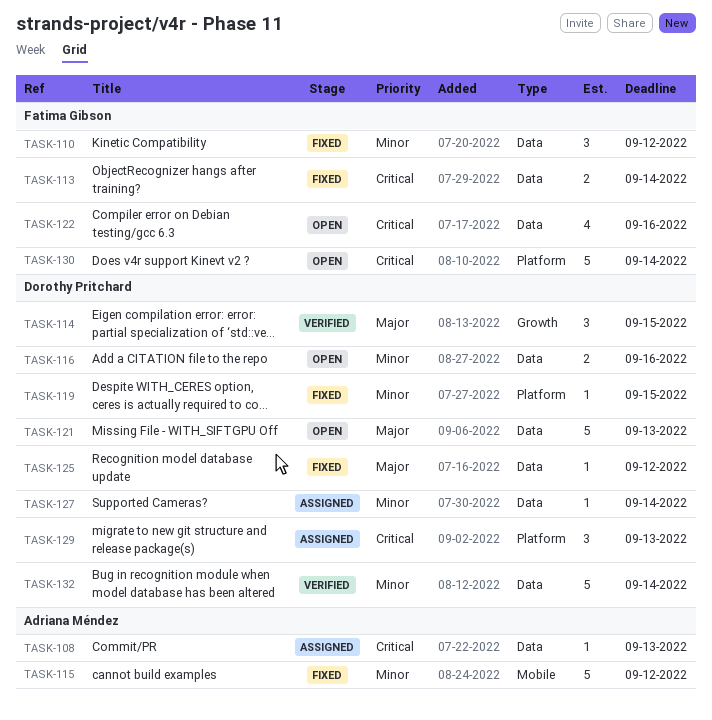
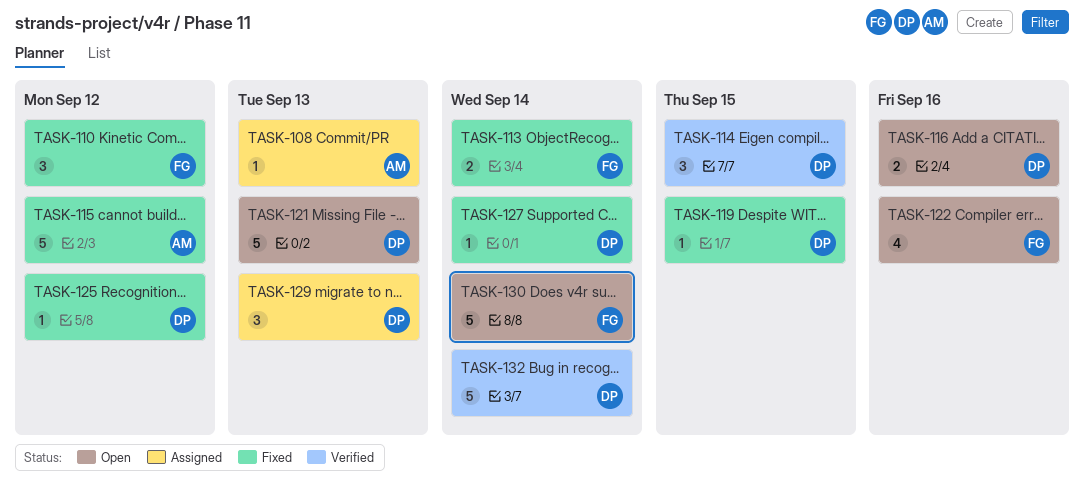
TASK-127, status: Assigned -> Fixed

